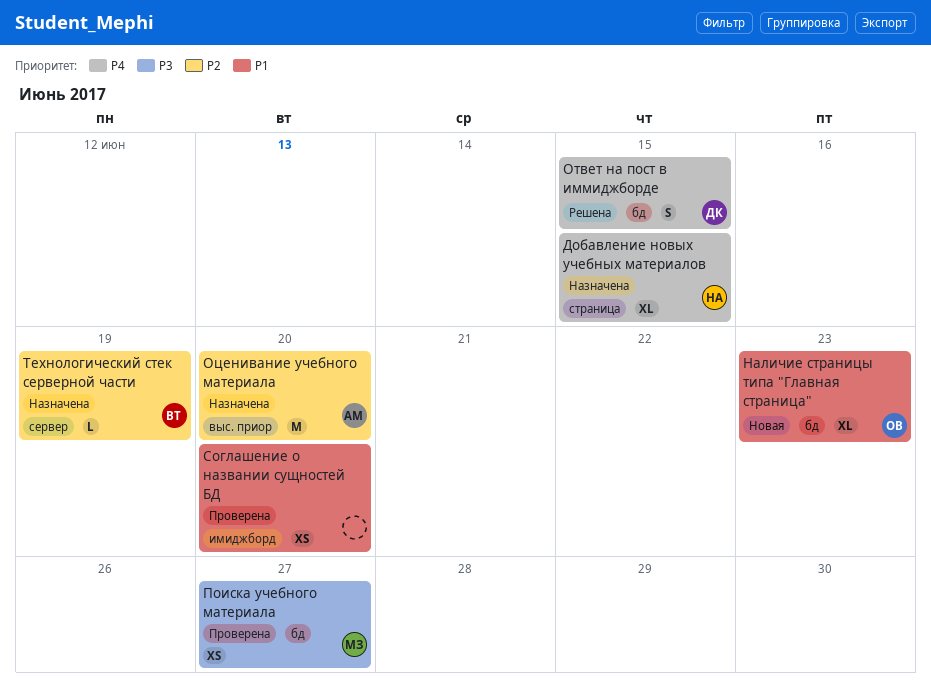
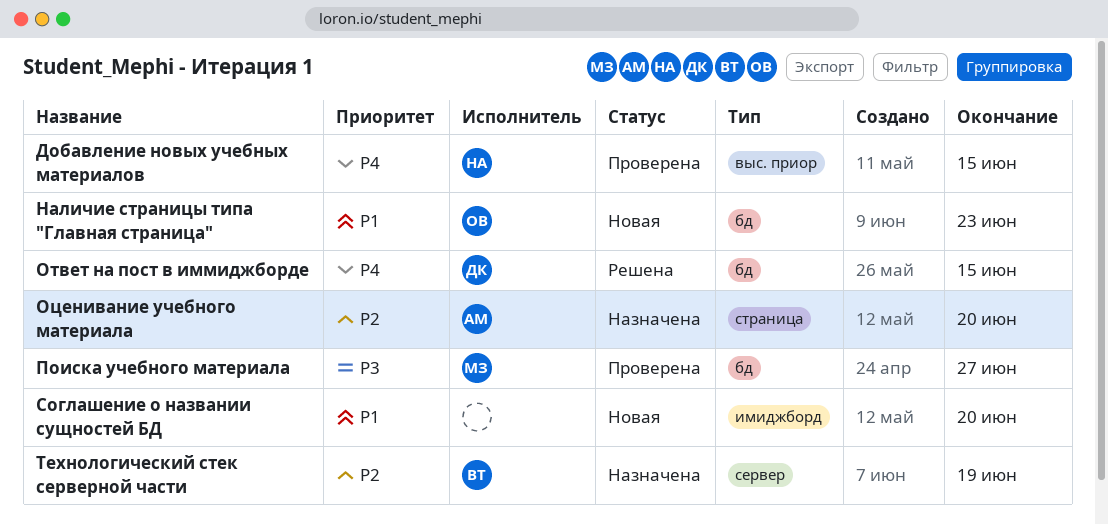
Добавление новых учебных материалов, status: Назначена -> Проверена
Добавление новых учебных материалов, label: страница -> выс. приор
Оценивание учебного материала, label: выс. приор -> страница
Соглашение о названии сущностей БД, status: Проверена -> Новая

